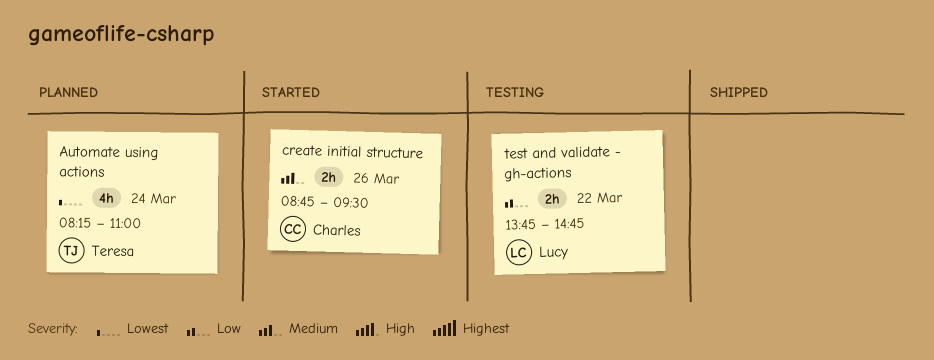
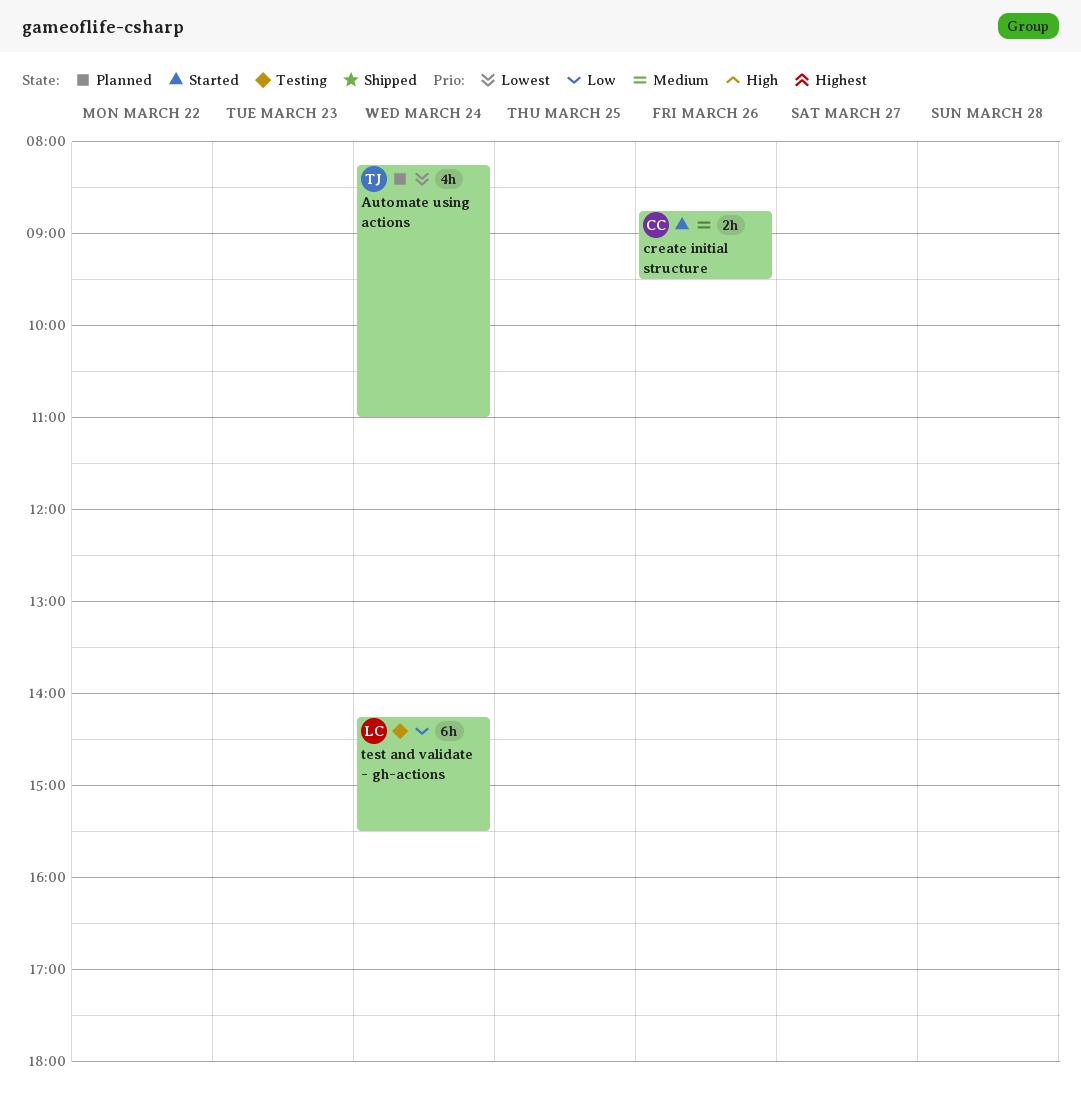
test and validate - gh-actions, estimate: 2h -> 6h
test and validate - gh-actions, day: Mar 22 -> Mar 24
test and validate - gh-actions, begins: 13:45 -> 14:15
test and validate - gh-actions, ends: 14:45 -> 15:30

